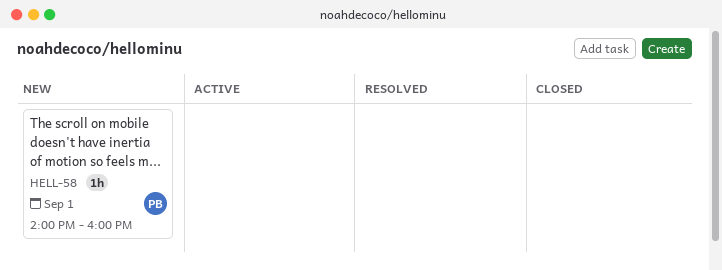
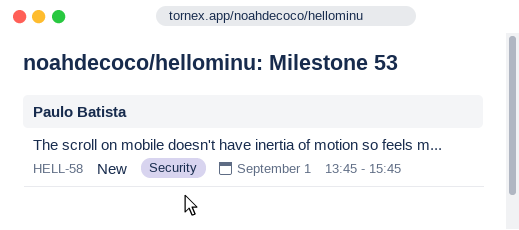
HELL-58, begins: 14:00 -> 13:45
HELL-58, ends: 16:00 -> 15:45

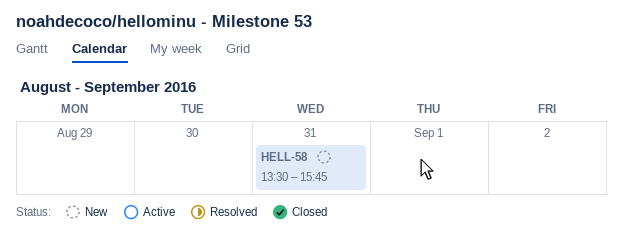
HELL-58, day: Sep 1 -> Aug 31
HELL-58, begins: 13:45 -> 13:30

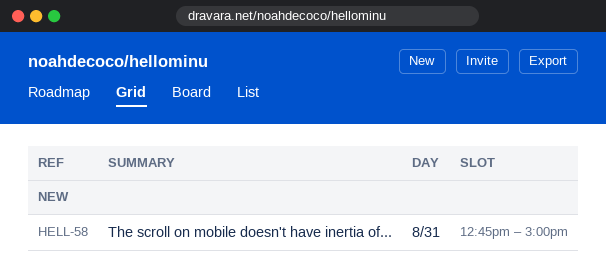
HELL-58, begins: 13:30 -> 12:45
HELL-58, ends: 15:45 -> 15:00

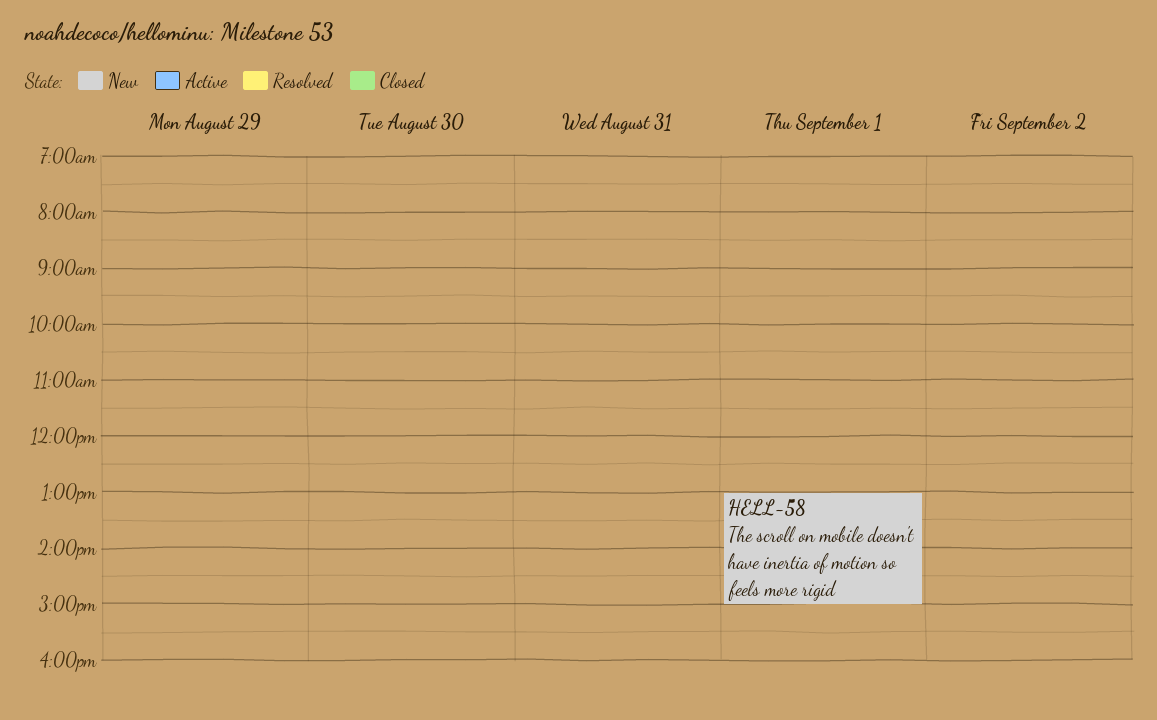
HELL-58, day: Aug 31 -> Sep 1
HELL-58, begins: 12:45 -> 13:00

